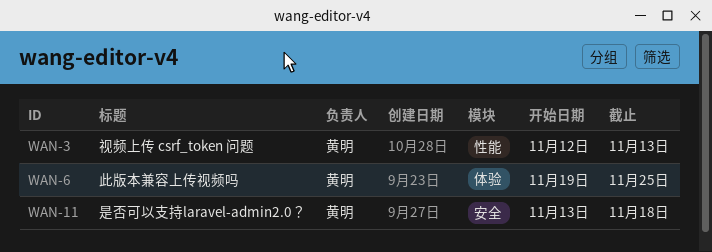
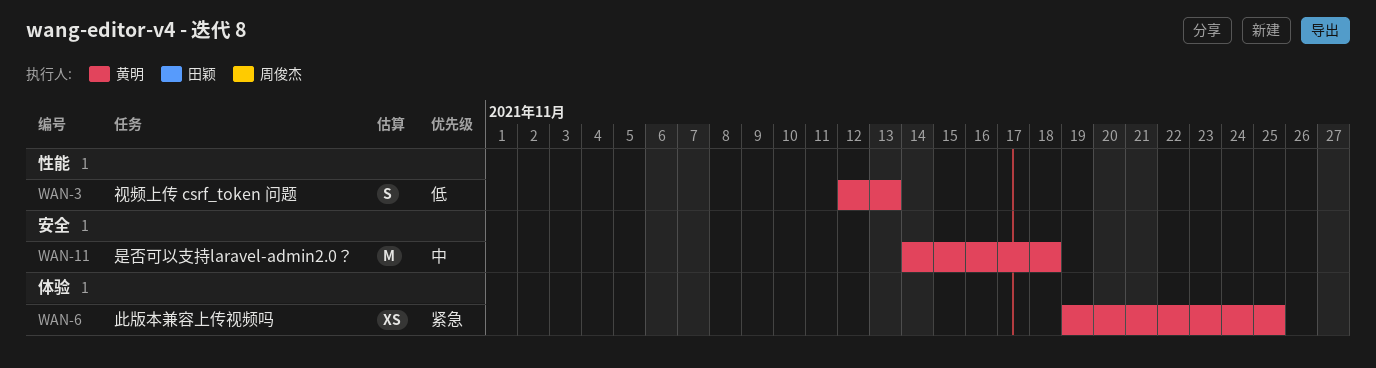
WAN-11, start: Nov 13 -> Nov 14

